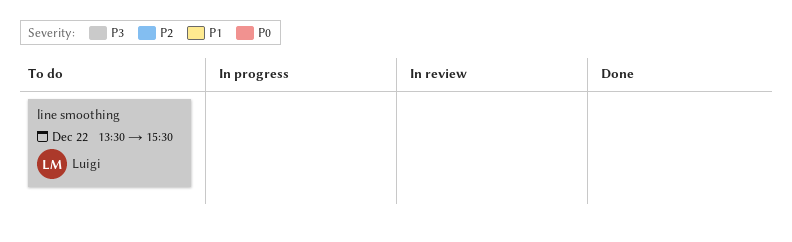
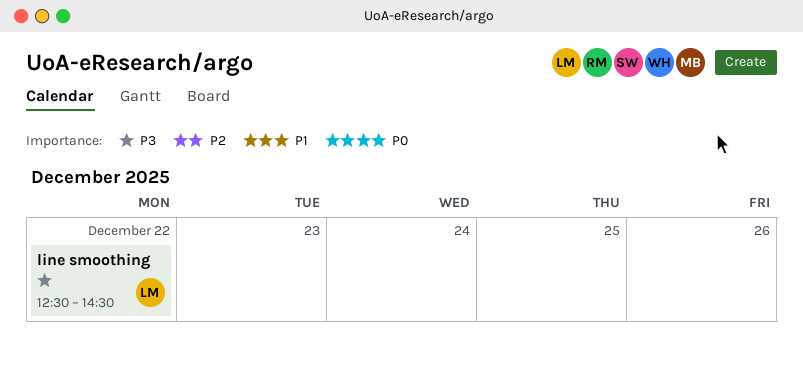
line smoothing, begins: 13:30 -> 12:30
line smoothing, ends: 15:30 -> 14:30

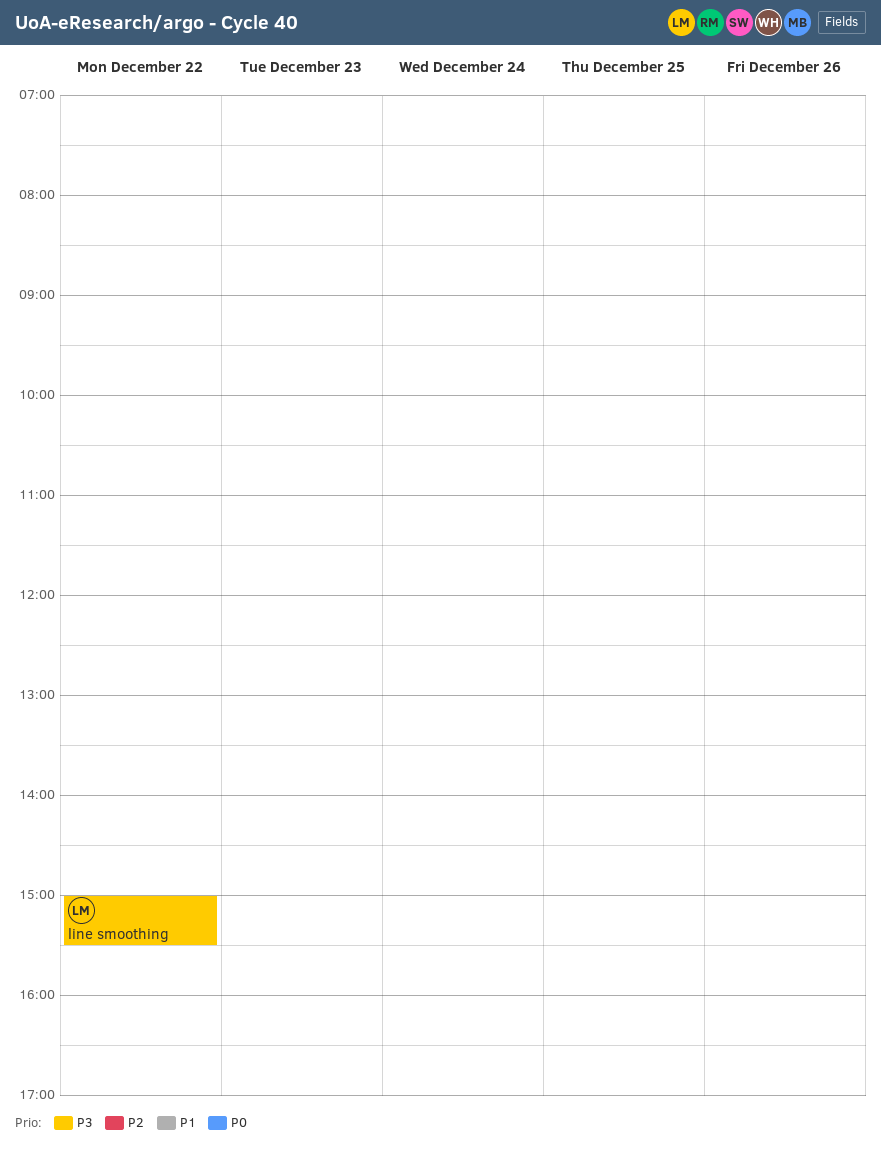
line smoothing, begins: 12:30 -> 15:00
line smoothing, ends: 14:30 -> 15:30

